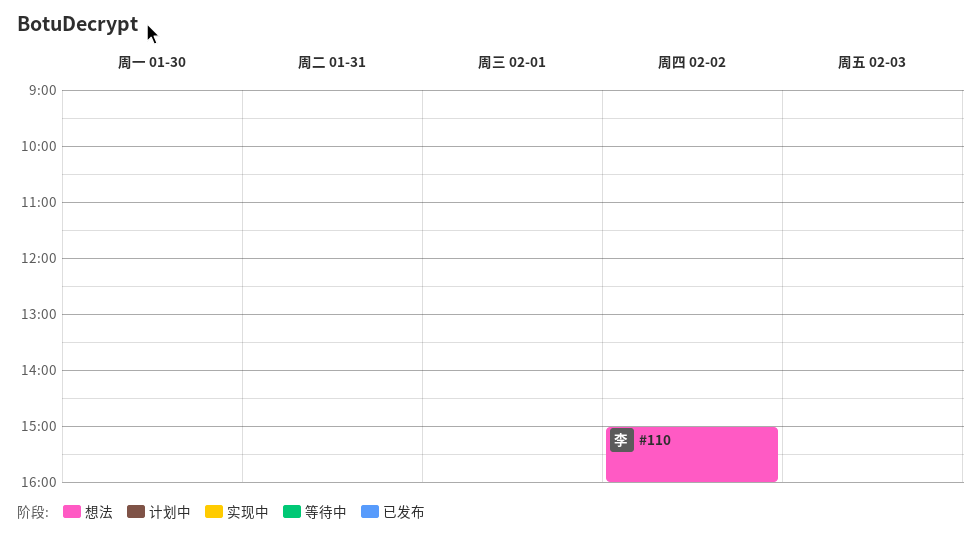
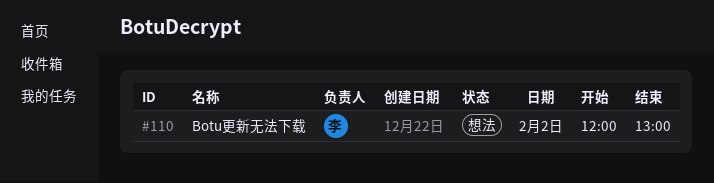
#110, begins: 15:00 -> 12:00
#110, ends: 16:00 -> 13:00

